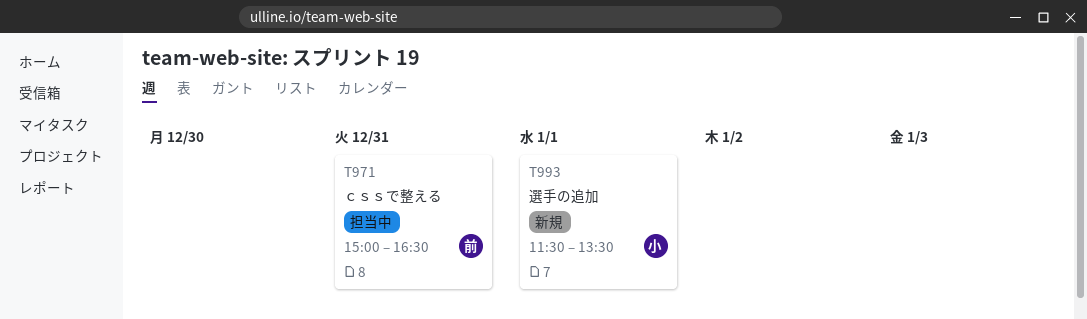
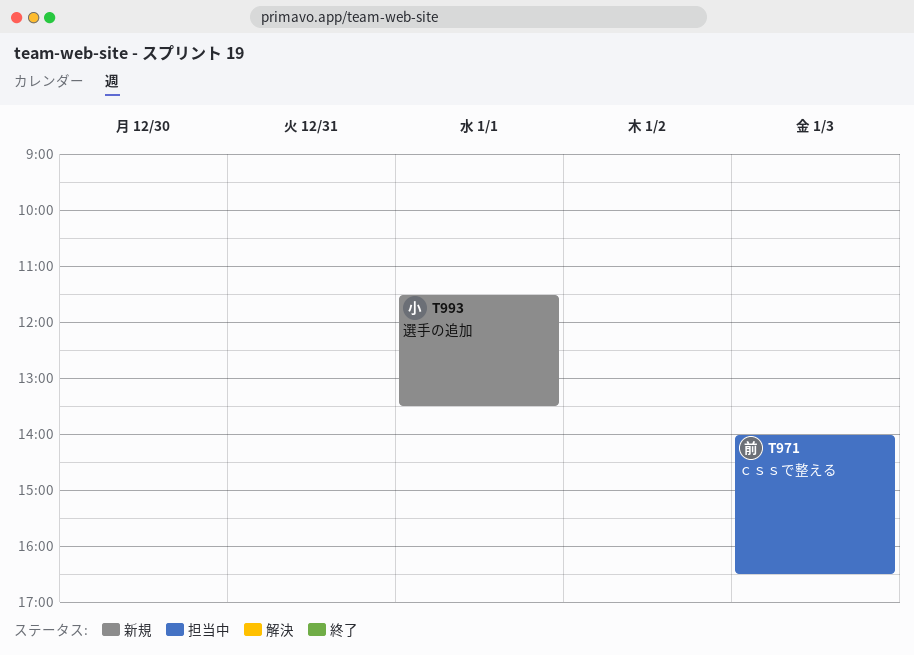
T971, day: Dec 31 -> Jan 3
T971, begins: 15:00 -> 14:00

